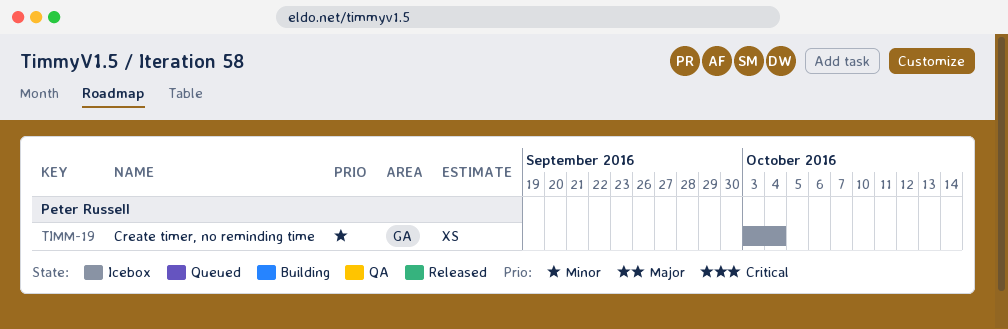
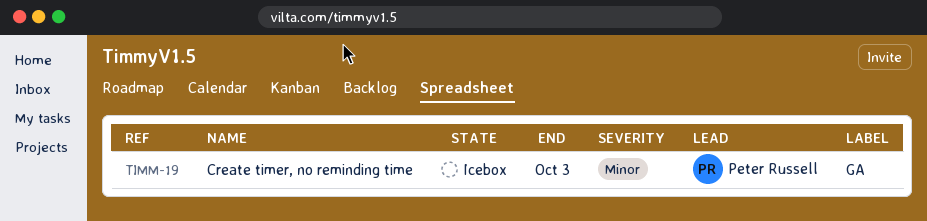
TIMM-19, due: Oct 4 -> Oct 3

